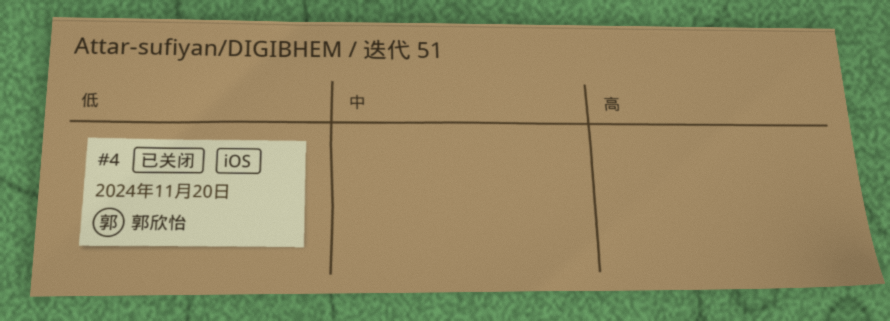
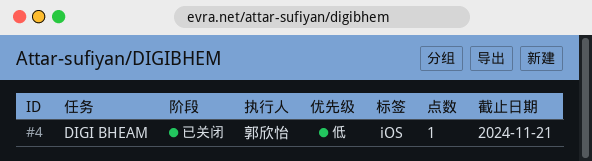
#4, due: Nov 20 -> Nov 21

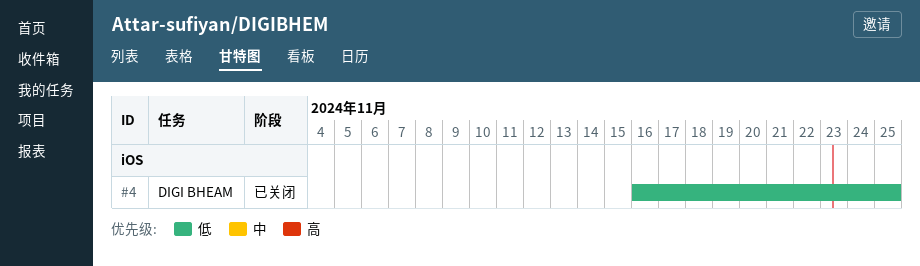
#4, due: Nov 21 -> Nov 25

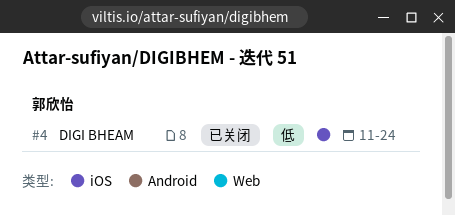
#4, due: Nov 25 -> Nov 24

